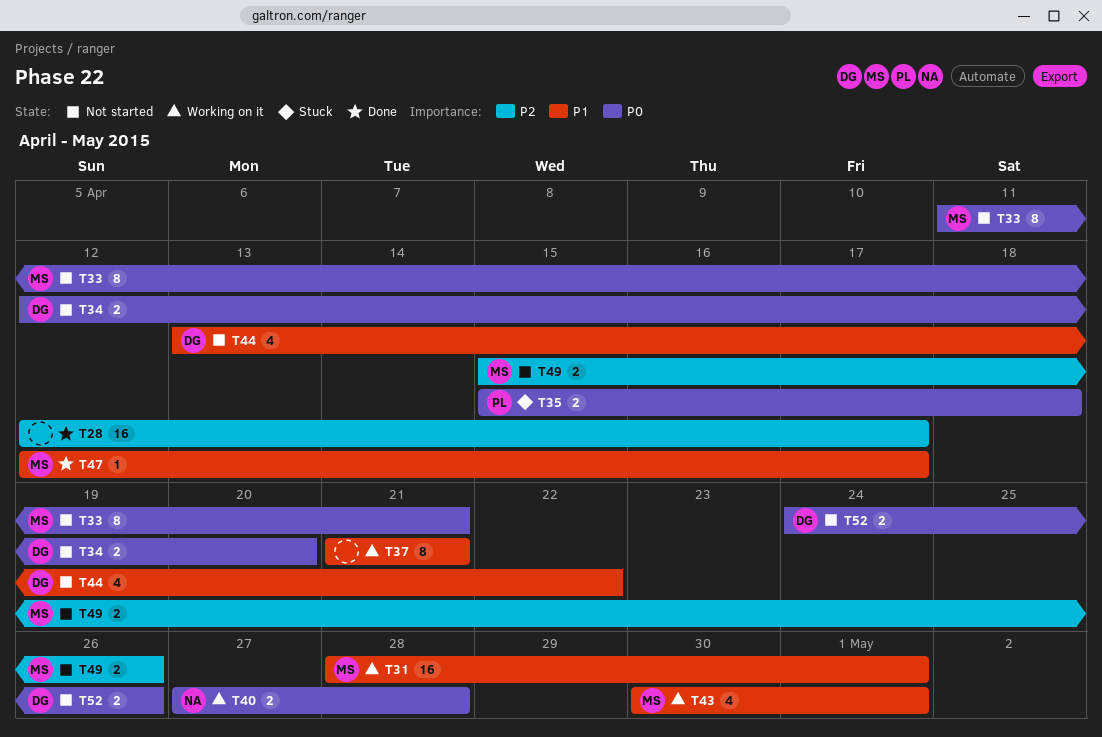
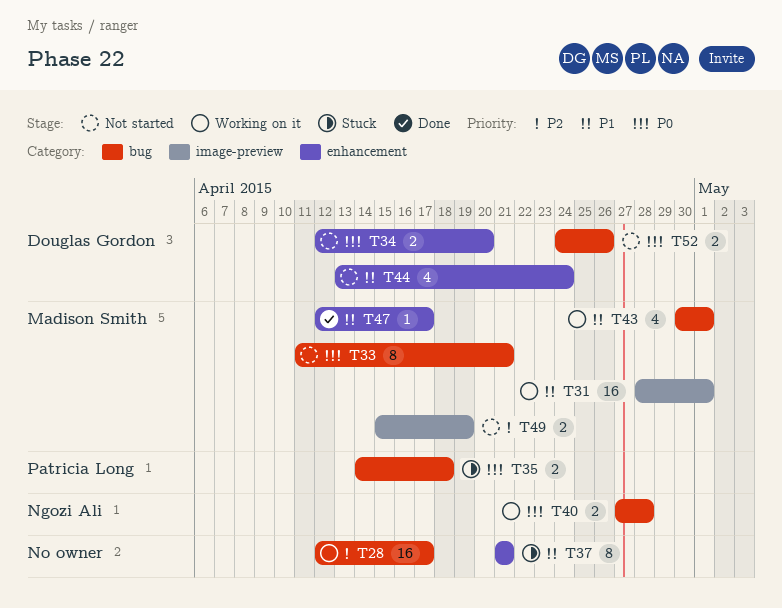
T28, status: Done -> Working on it
T35, start: Apr 15 -> Apr 14
T37, status: Working on it -> Stuck
T44, due: Apr 22 -> Apr 24
T49, due: Apr 26 -> Apr 19

